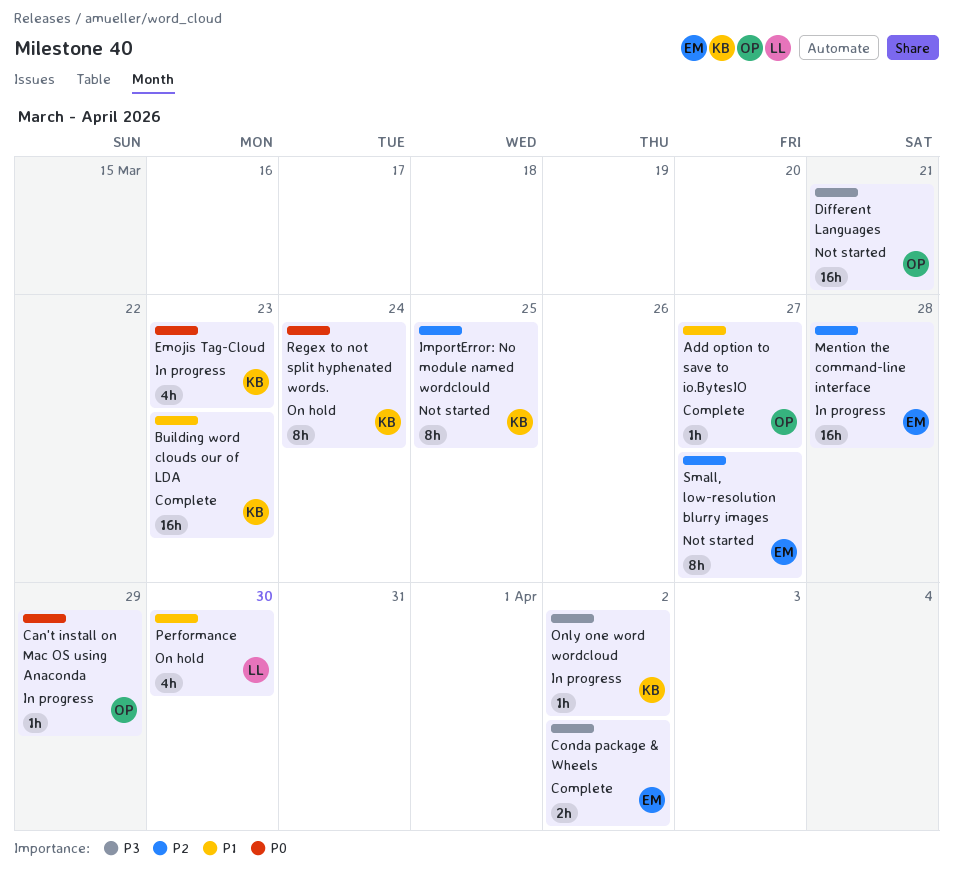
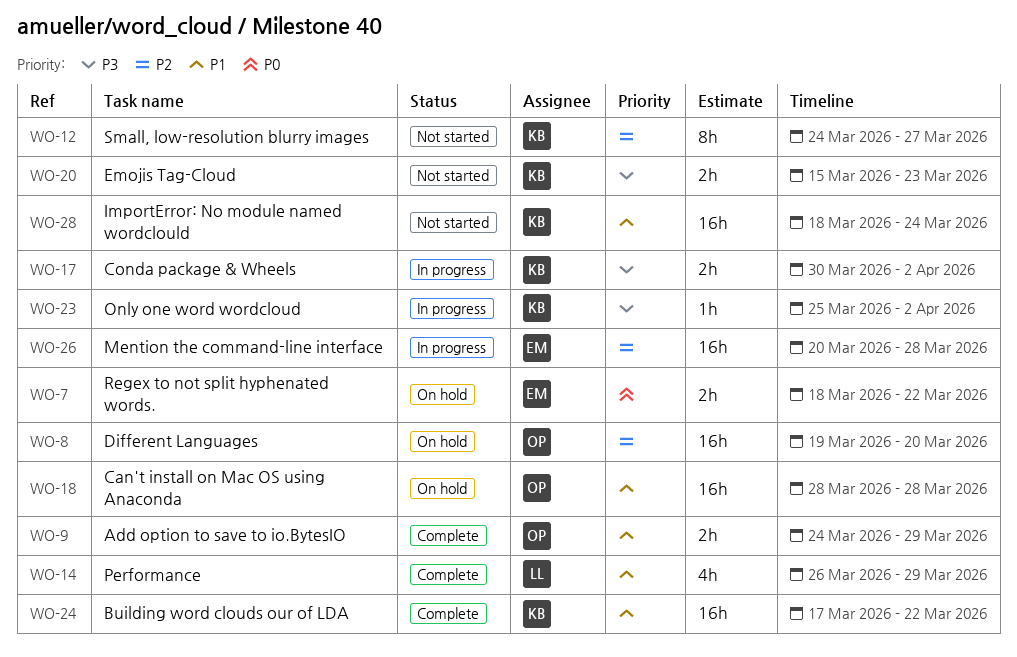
Add option to save to io.BytesIO, estimate: 1h -> 2h
Add option to save to io.BytesIO, due: Mar 27 -> Mar 29
Building word clouds our of LDA, due: Mar 23 -> Mar 22
Can't install on Mac OS using Anaconda, status: In progress -> On hold
Can't install on Mac OS using Anaconda, priority: P0 -> P1
Can't install on Mac OS using Anaconda, estimate: 1h -> 16h
Can't install on Mac OS using Anaconda, due: Mar 29 -> Mar 28
Conda package & Wheels, status: Complete -> In progress
Conda package & Wheels, owner: EM -> KB
Different Languages, status: Not started -> On hold
Different Languages, priority: P3 -> P2
Different Languages, due: Mar 21 -> Mar 20
Emojis Tag-Cloud, status: In progress -> Not started
Emojis Tag-Cloud, priority: P0 -> P3
Emojis Tag-Cloud, estimate: 4h -> 2h
ImportError: No module named wordclould, priority: P2 -> P1
ImportError: No module named wordclould, estimate: 8h -> 16h
ImportError: No module named wordclould, due: Mar 25 -> Mar 24
Performance, status: On hold -> Complete
Performance, due: Mar 30 -> Mar 29
Regex to not split hyphenated words., owner: KB -> EM
Regex to not split hyphenated words., estimate: 8h -> 2h
Regex to not split hyphenated words., due: Mar 24 -> Mar 22
Small, low-resolution blurry images, owner: EM -> KB

